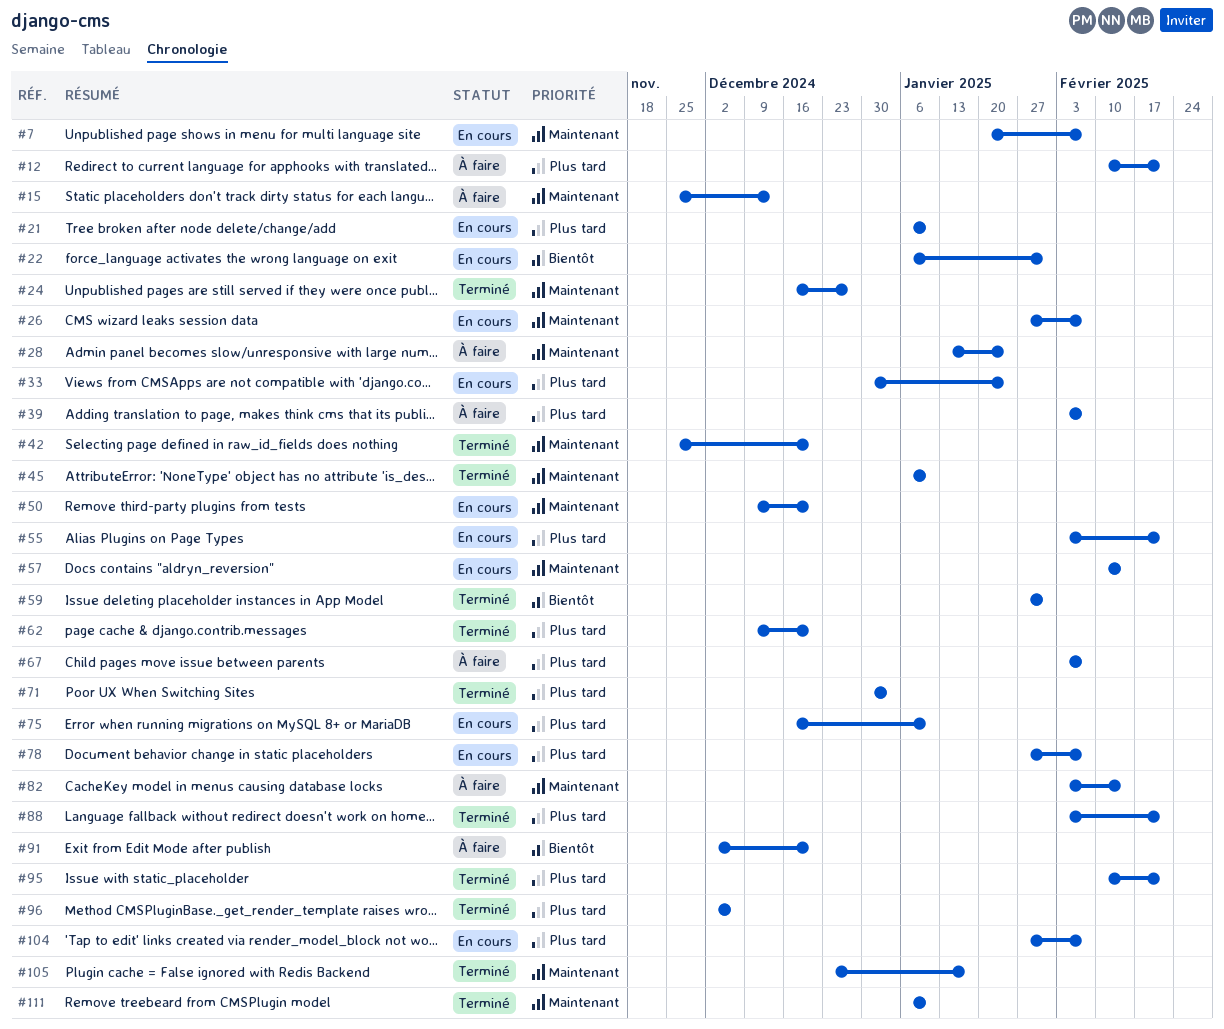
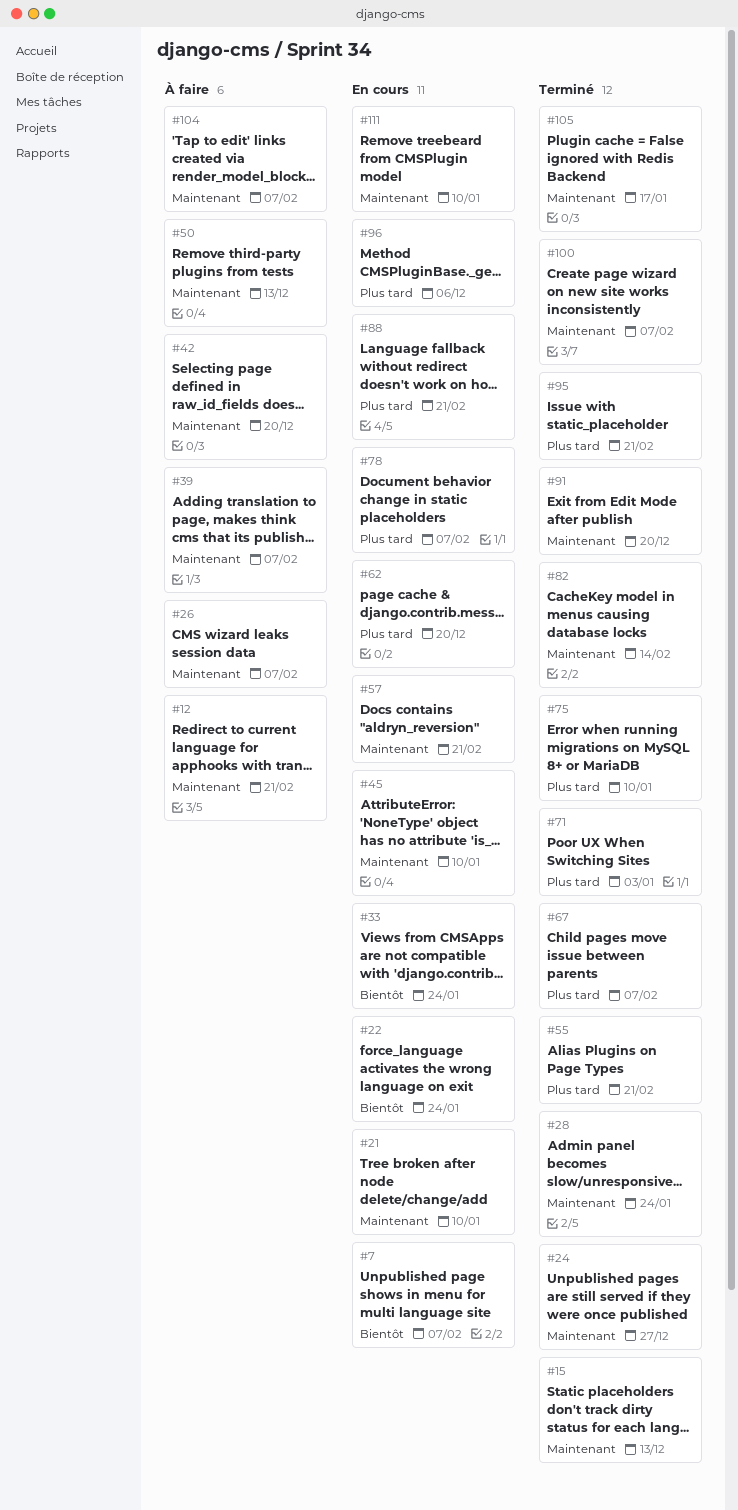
#7, priority: Maintenant -> Bientôt
#12, priority: Plus tard -> Maintenant
#15, status: À faire -> Terminé
#21, priority: Plus tard -> Maintenant
#22, due: Jan 31 -> Jan 24
#26, status: En cours -> À faire
#28, status: À faire -> Terminé
#33, priority: Plus tard -> Bientôt
#39, priority: Plus tard -> Maintenant
#42, status: Terminé -> À faire
#45, status: Terminé -> En cours
#50, status: En cours -> À faire
#50, due: Dec 20 -> Dec 13
#55, status: En cours -> Terminé
#57, due: Feb 14 -> Feb 21
#59: present -> none
#62, status: Terminé -> En cours
#67, status: À faire -> Terminé
#75, status: En cours -> Terminé
#82, status: À faire -> Terminé
#88, status: Terminé -> En cours
#91, status: À faire -> Terminé
#91, priority: Bientôt -> Maintenant
#96, status: Terminé -> En cours
#100: none -> present
#104, status: En cours -> À faire
#104, priority: Plus tard -> Maintenant
#111, status: Terminé -> En cours

